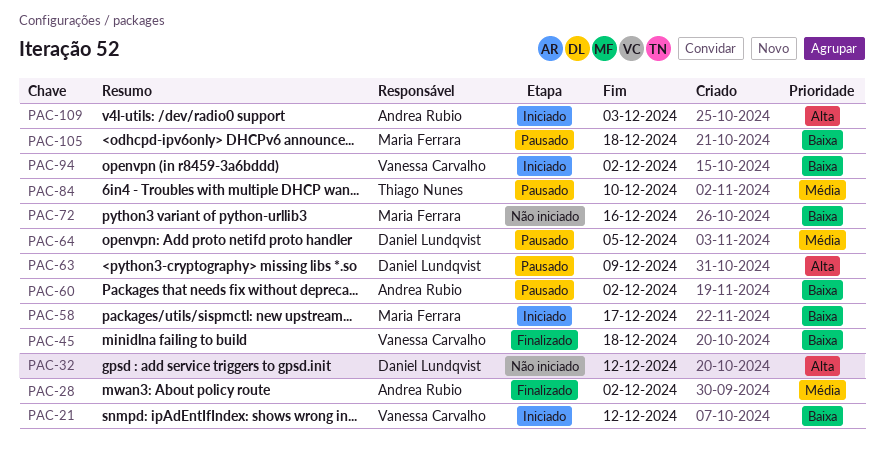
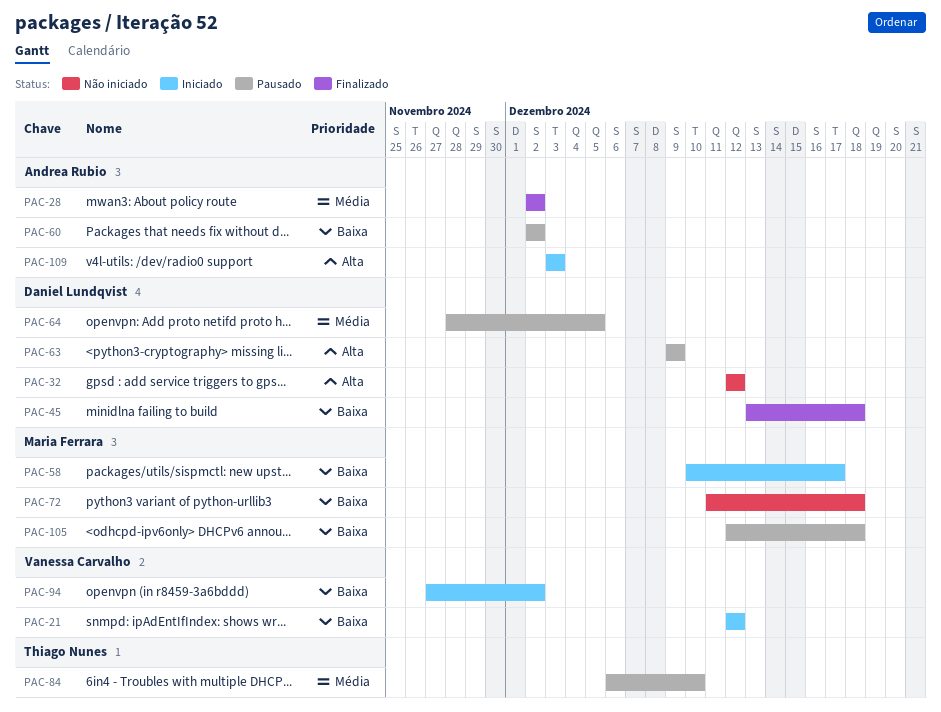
PAC-45, owner: Vanessa Carvalho -> Daniel Lundqvist
PAC-72, due: Dec 16 -> Dec 18

